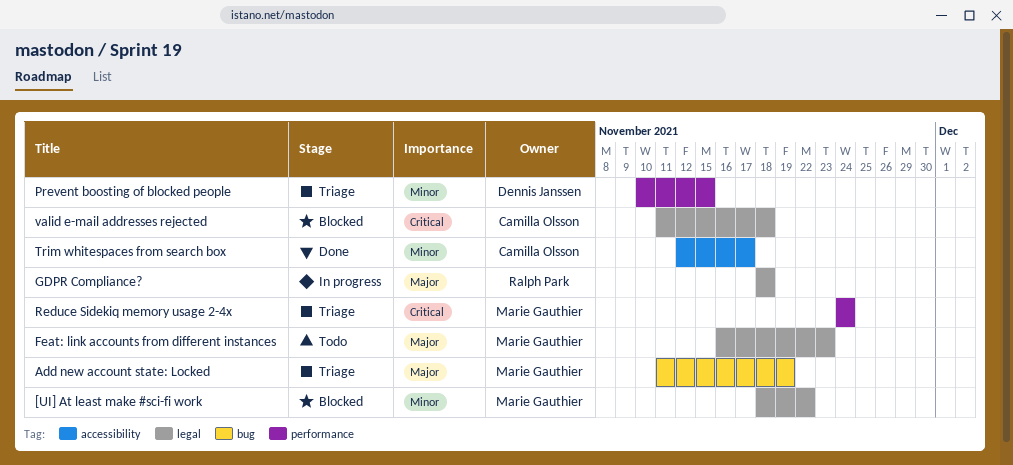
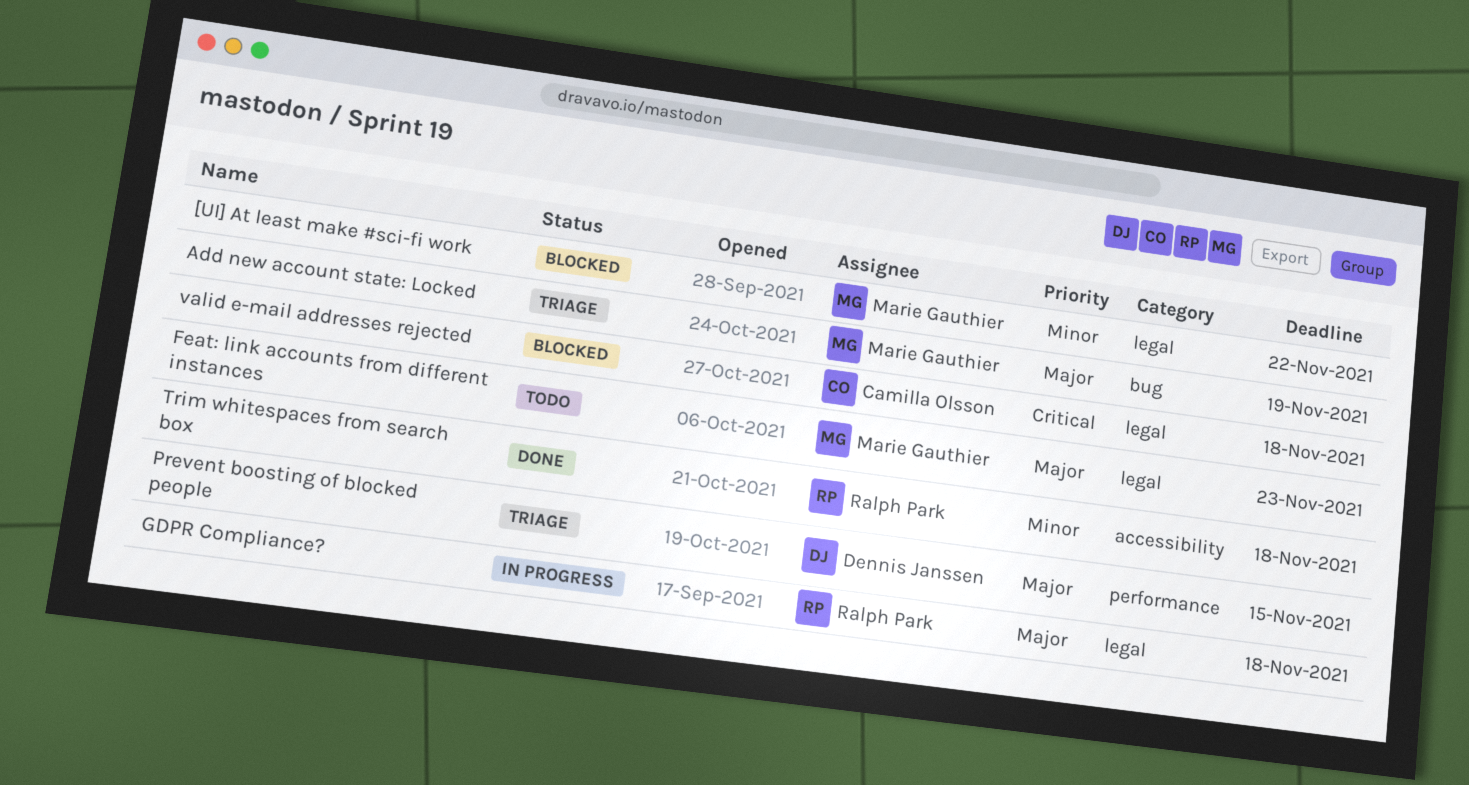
Prevent boosting of blocked people, priority: Minor -> Major
Reduce Sidekiq memory usage 2-4x: present -> none
Trim whitespaces from search box, owner: Camilla Olsson -> Ralph Park
Trim whitespaces from search box, due: Nov 17 -> Nov 18

